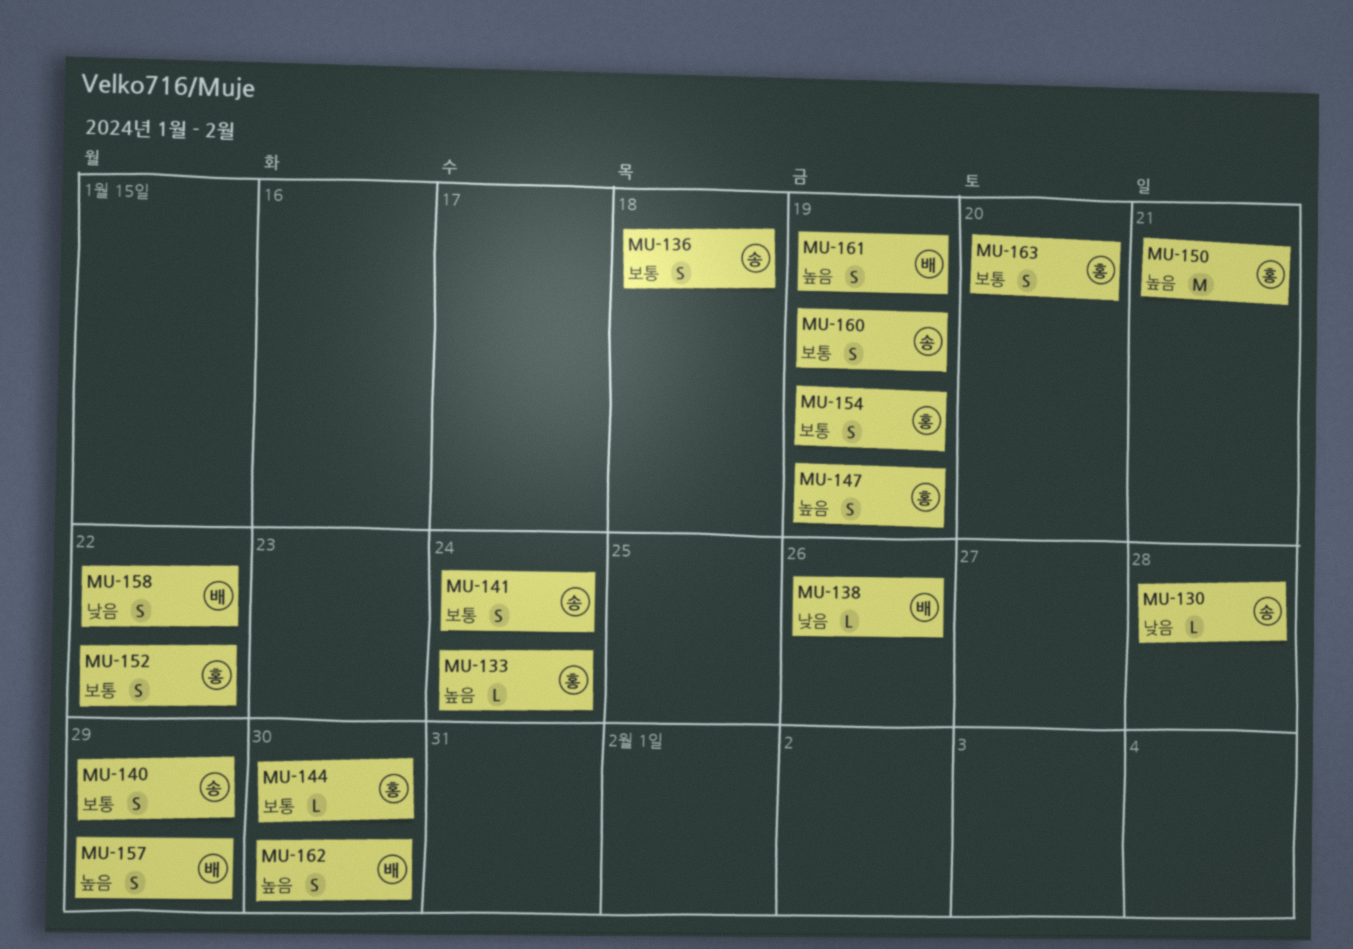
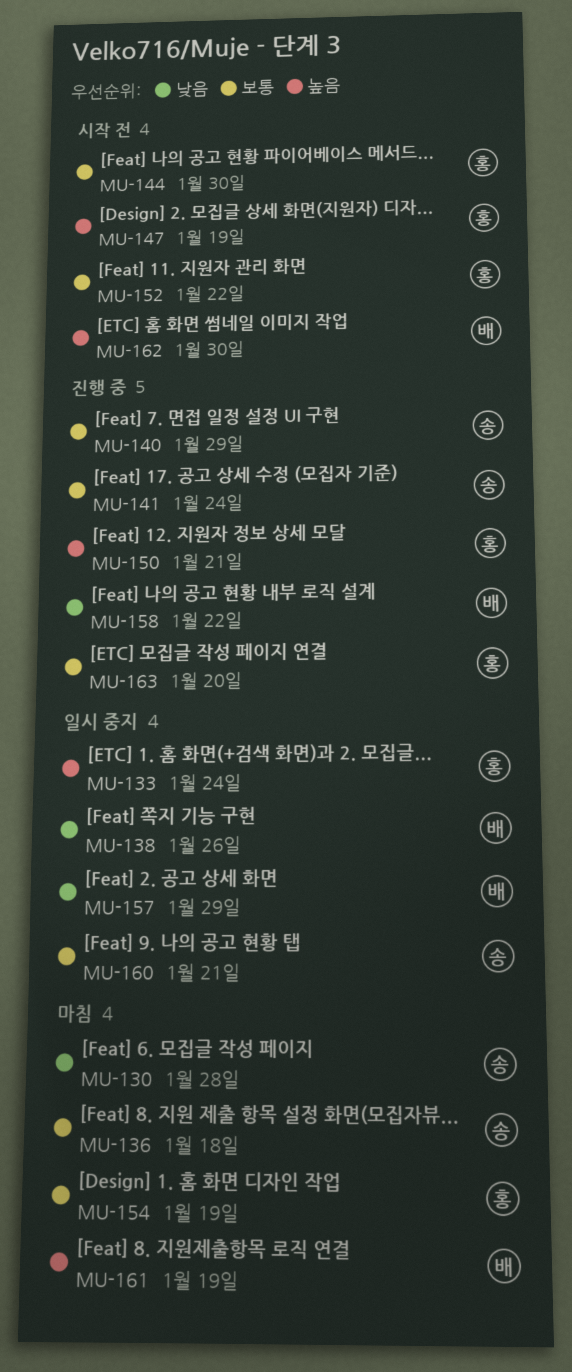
MU-157, priority: 높음 -> 낮음
MU-160, due: Jan 19 -> Jan 21

